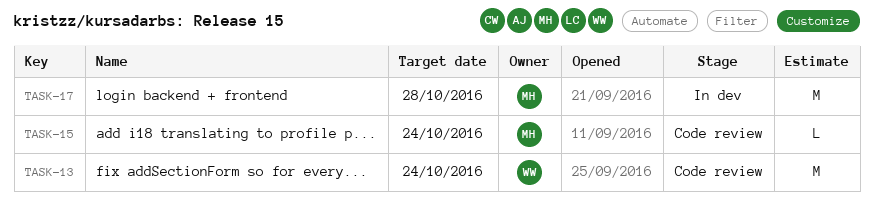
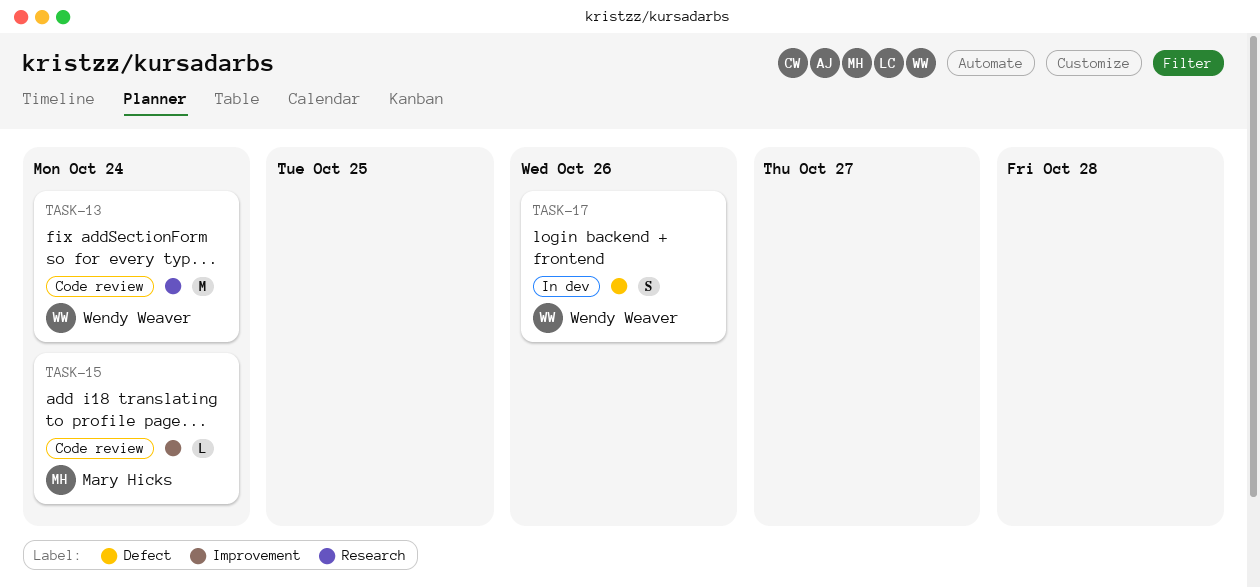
TASK-17, owner: Mary Hicks -> Wendy Weaver
TASK-17, estimate: M -> S
TASK-17, due: Oct 28 -> Oct 26

